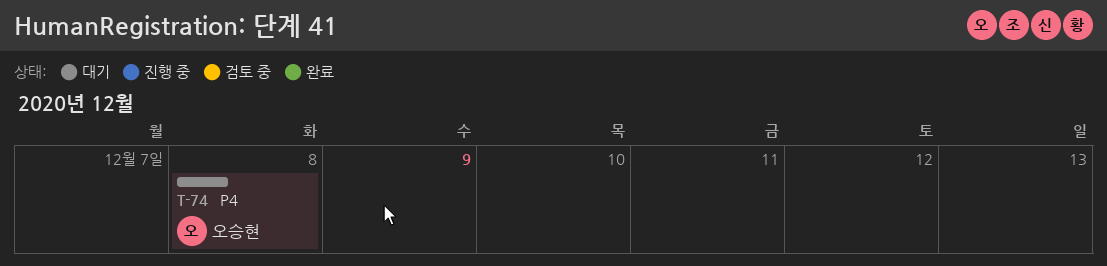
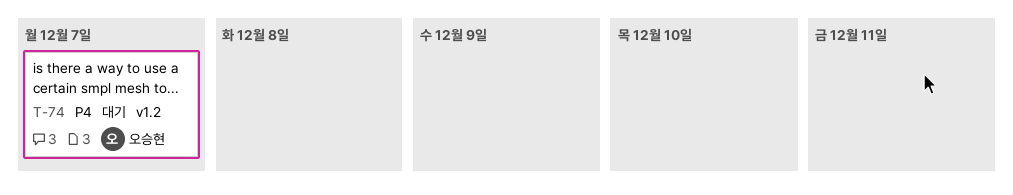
T-74, due: Dec 8 -> Dec 7

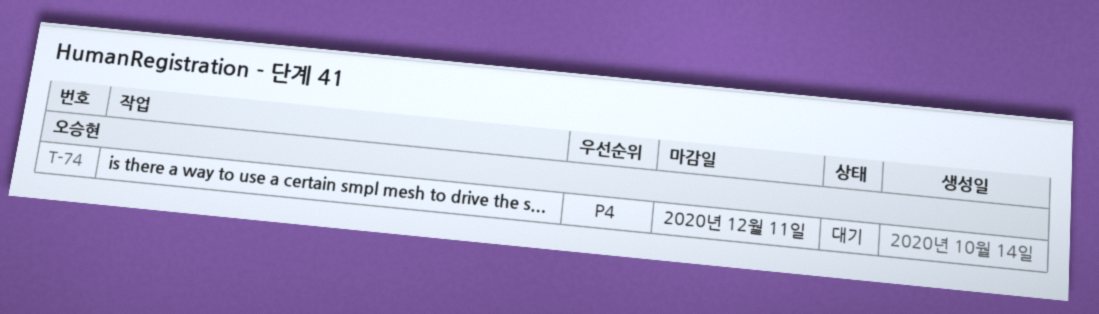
T-74, due: Dec 7 -> Dec 11

